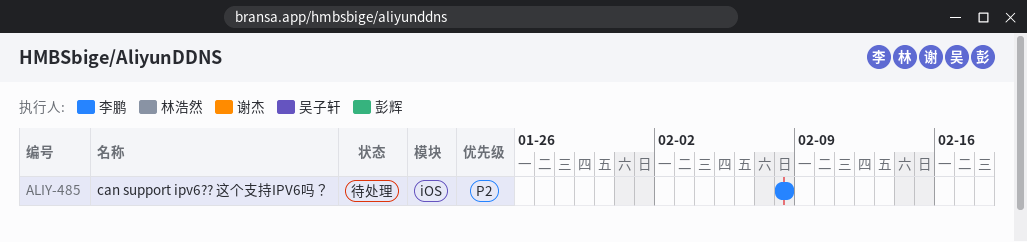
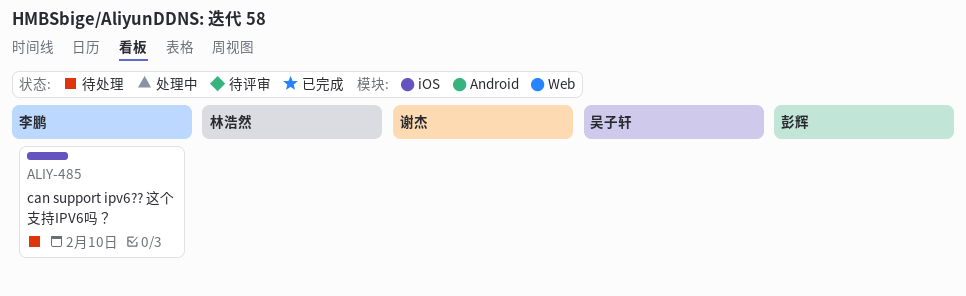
ALIY-485, due: Feb 8 -> Feb 10

